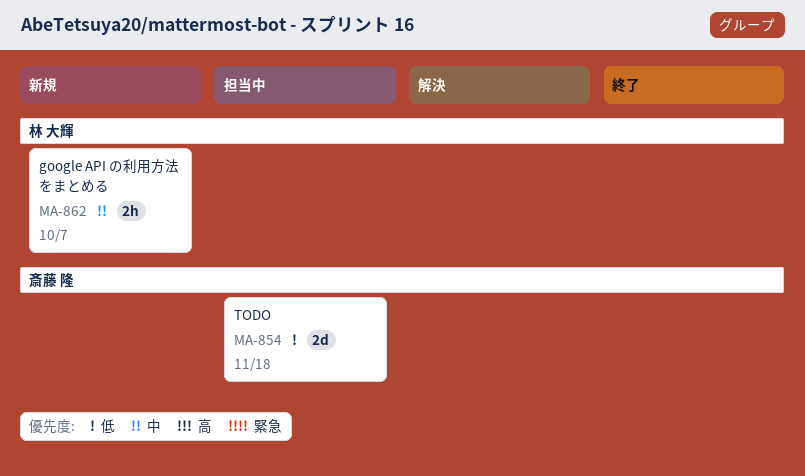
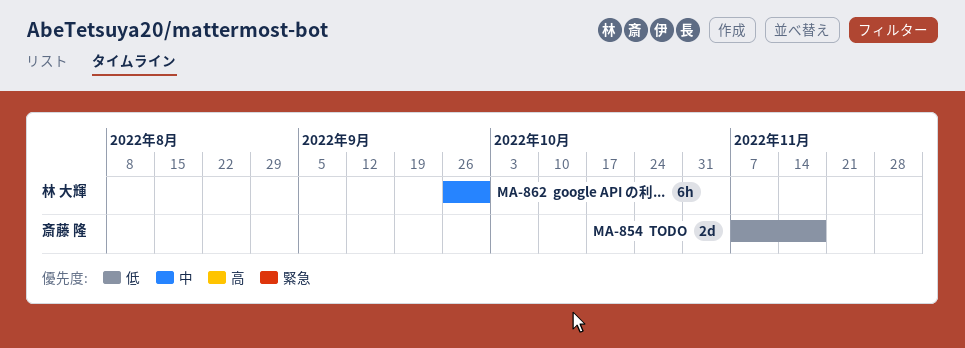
MA-862, estimate: 2h -> 6h
MA-862, due: Oct 7 -> Sep 30

